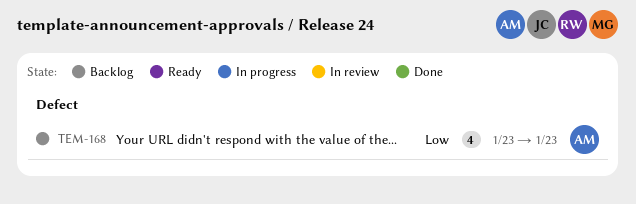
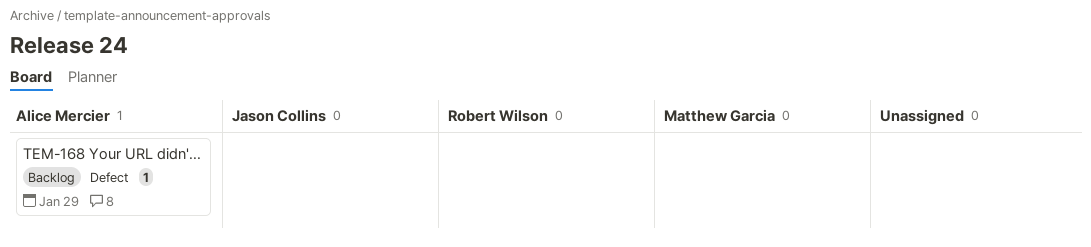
TEM-168, estimate: 4 -> 1
TEM-168, due: Jan 23 -> Jan 29

